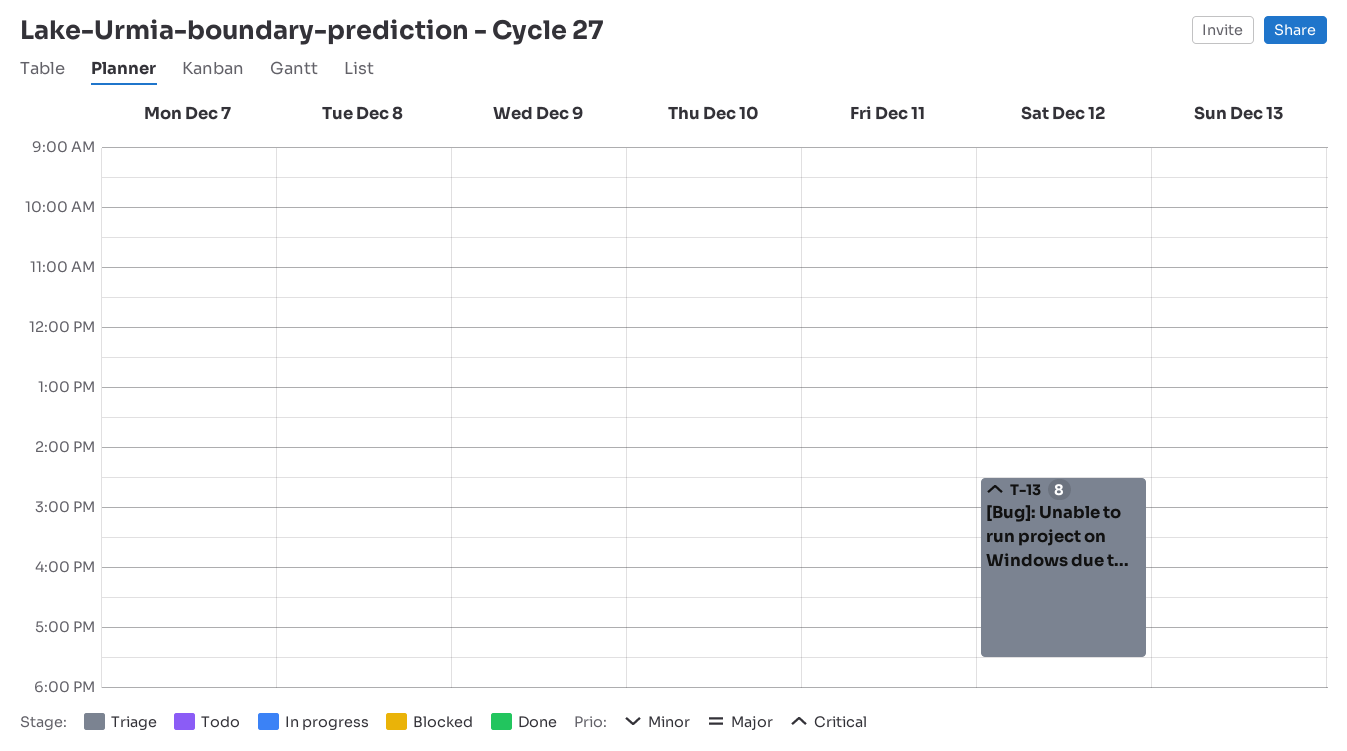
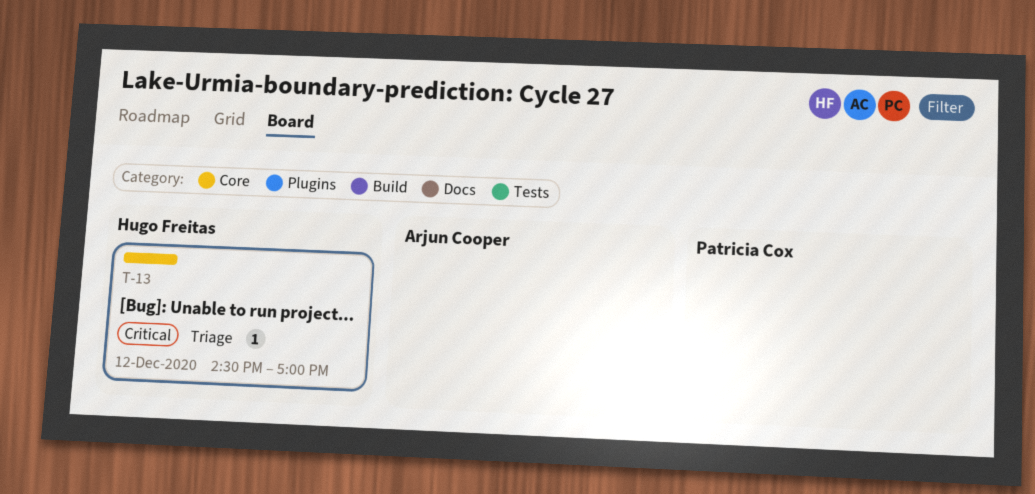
T-13, estimate: 8 -> 1
T-13, ends: 17:30 -> 17:00

